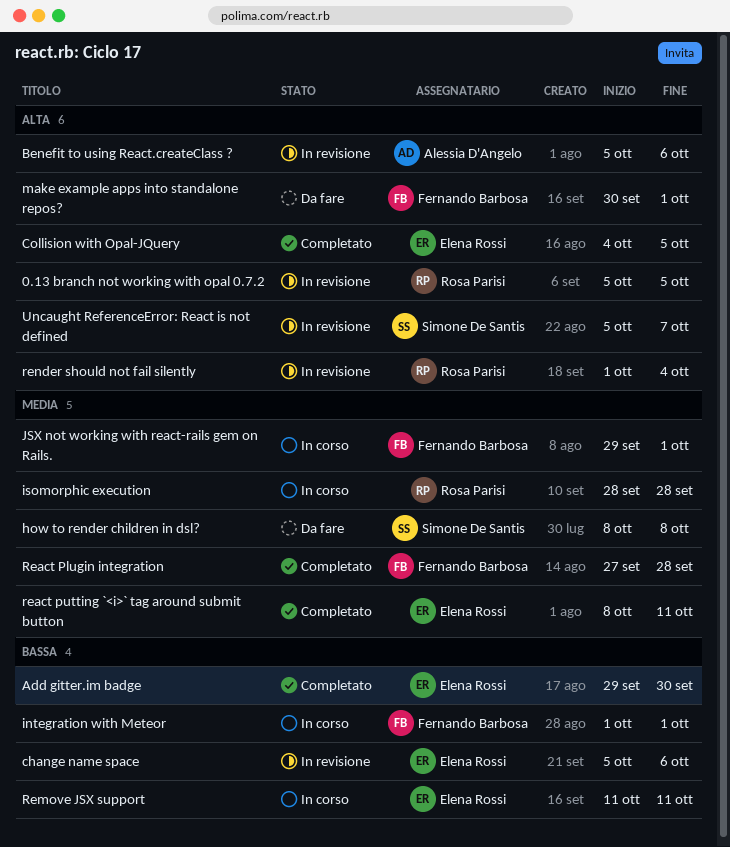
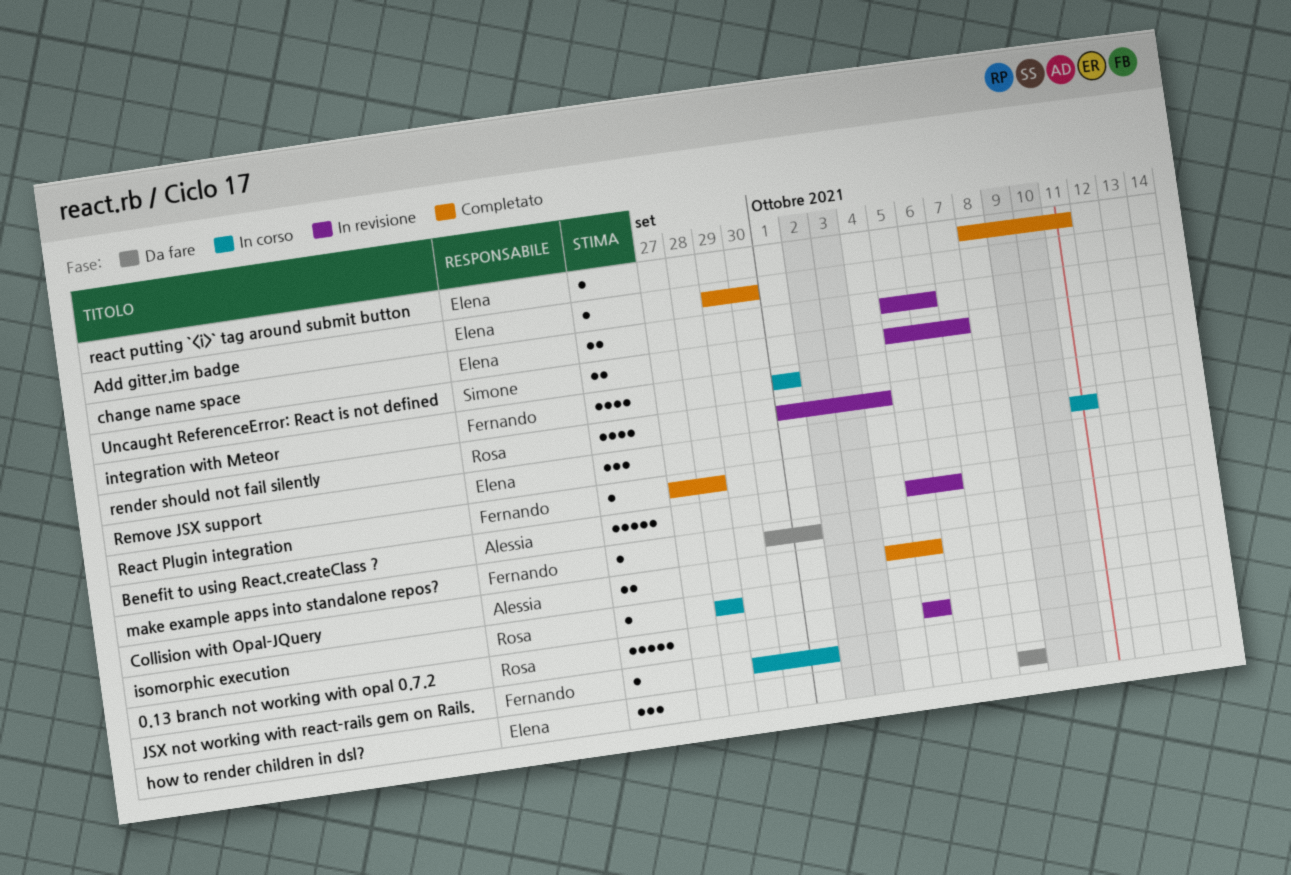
Collision with Opal-JQuery, owner: Elena Rossi -> Alessia D'Angelo
how to render children in dsl?, owner: Simone De Santis -> Elena Rossi

